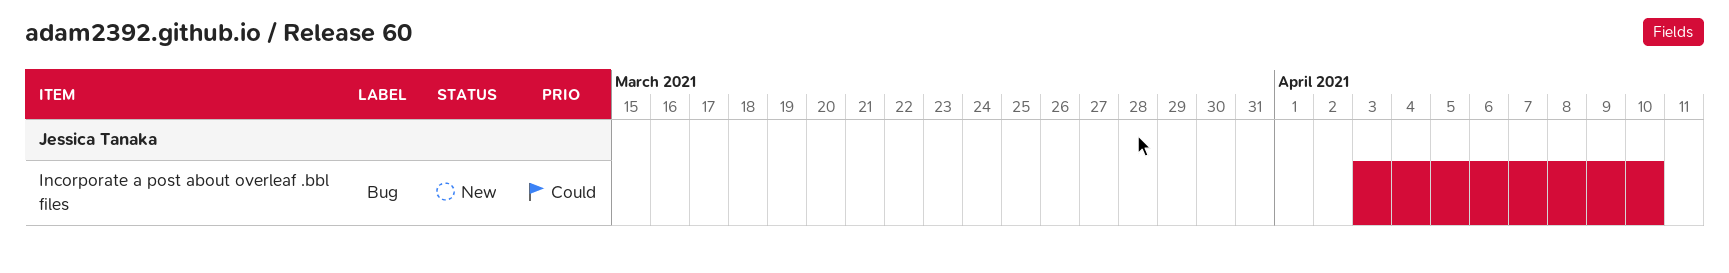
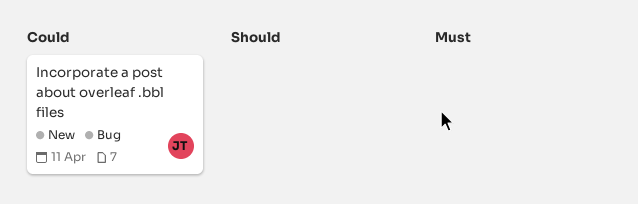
Incorporate a post about overleaf .bbl files, due: Apr 10 -> Apr 11

